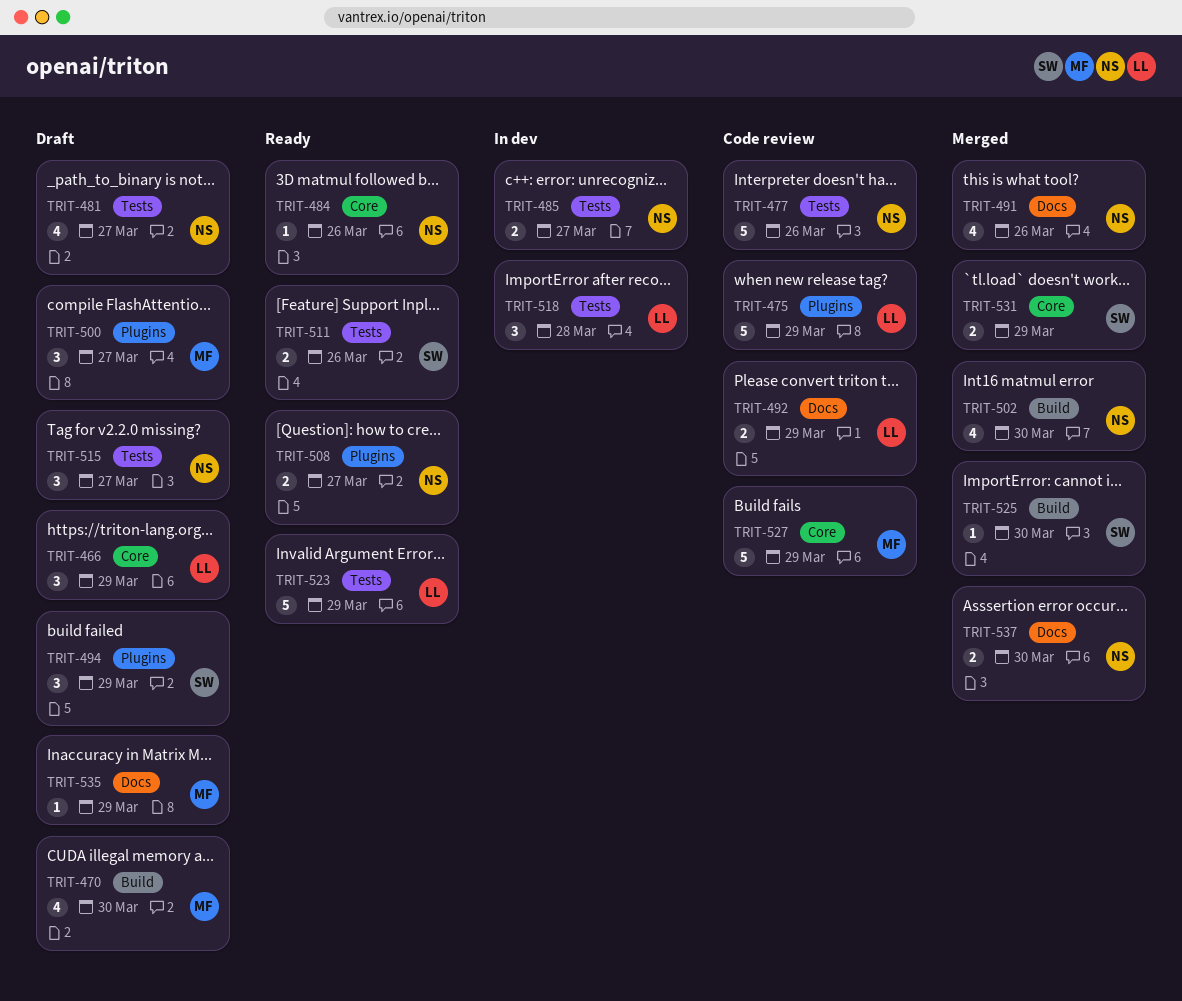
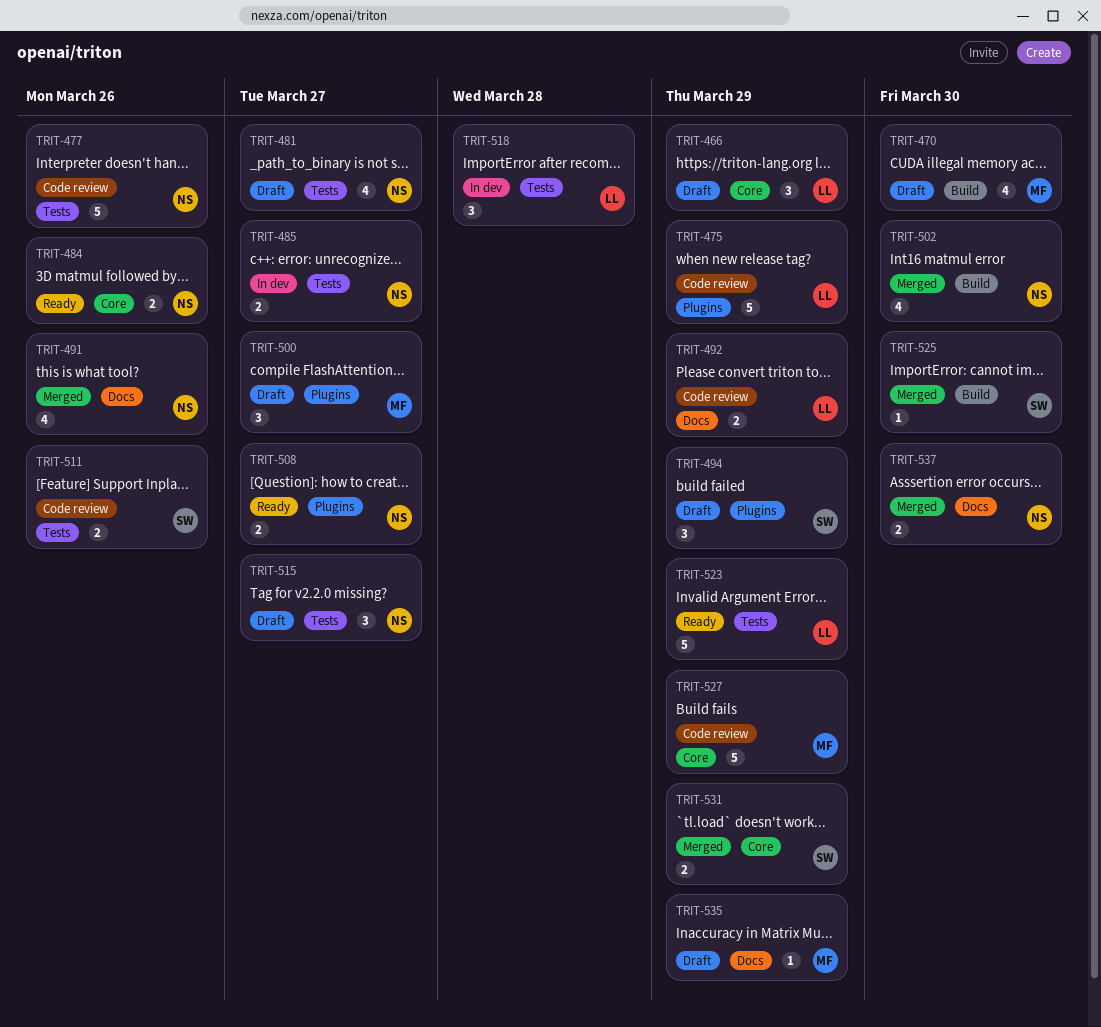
TRIT-484, estimate: 1 -> 2
TRIT-511, status: Ready -> Code review

